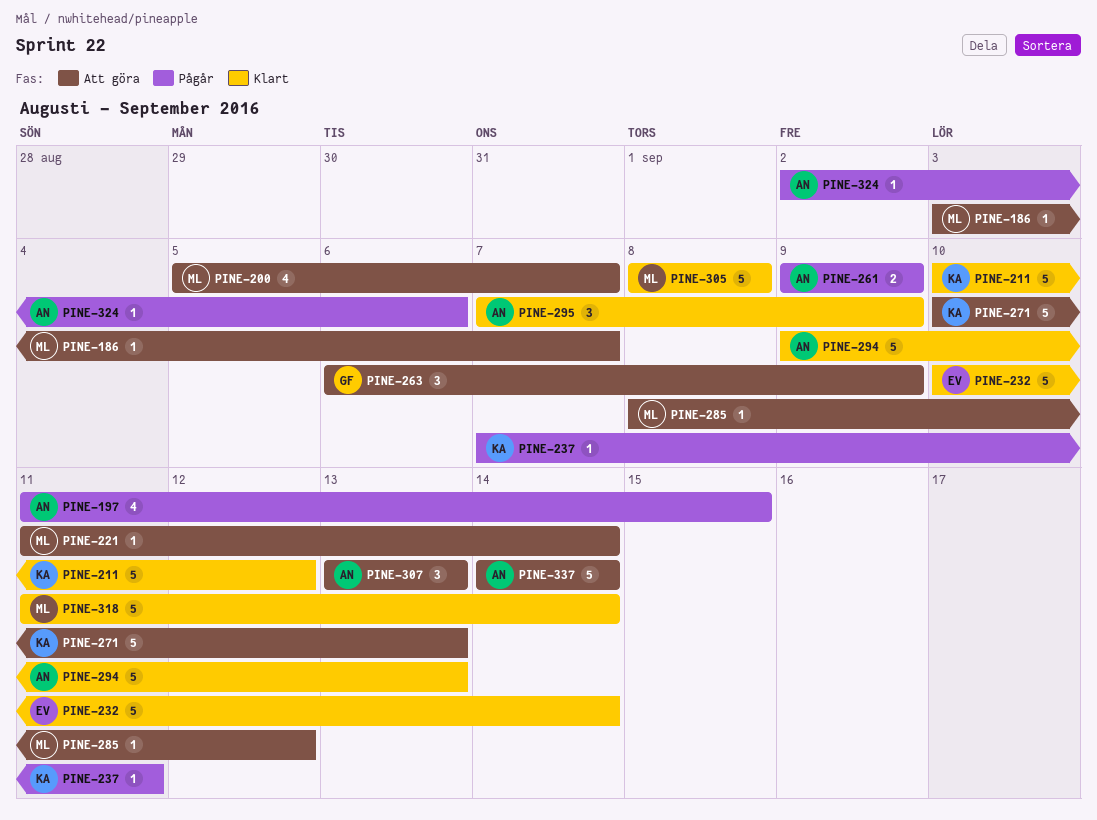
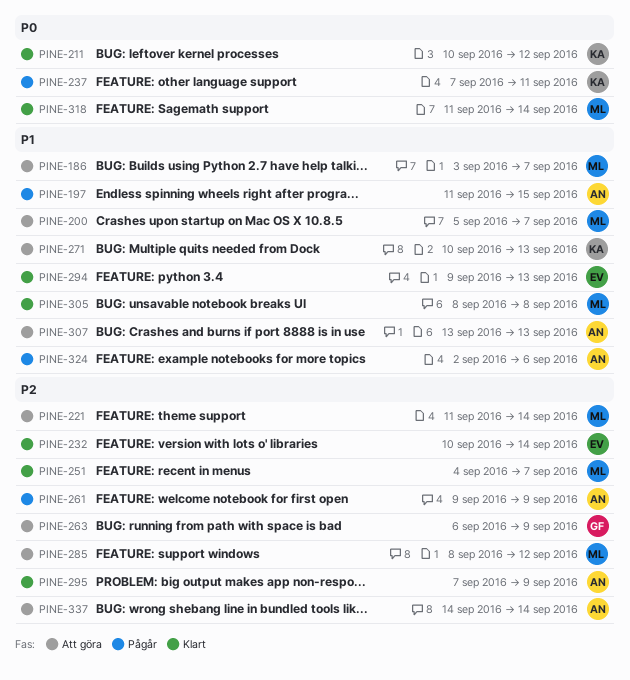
PINE-251: none -> present
PINE-294, owner: AN -> EV

